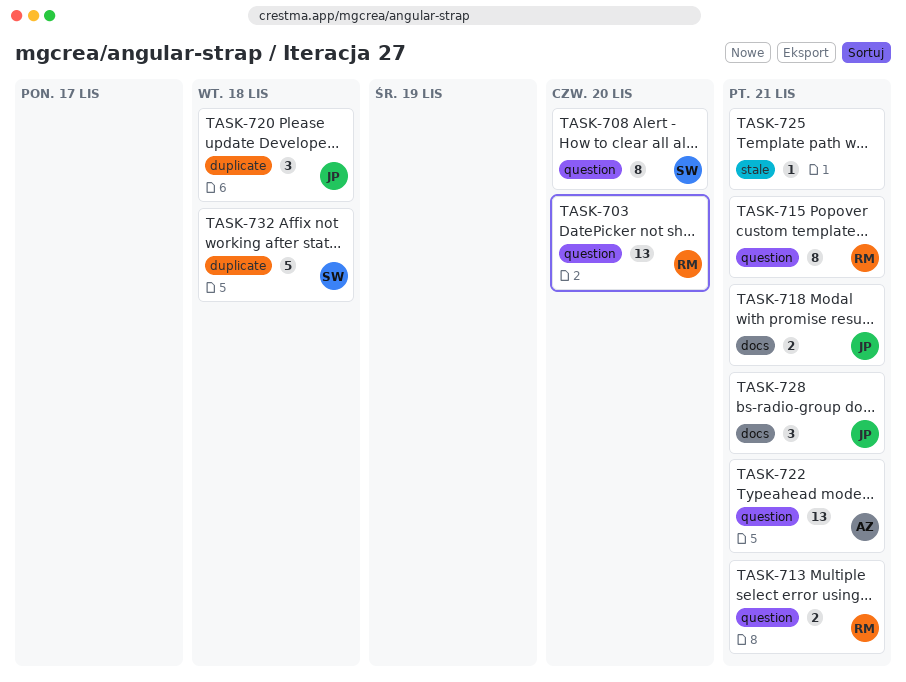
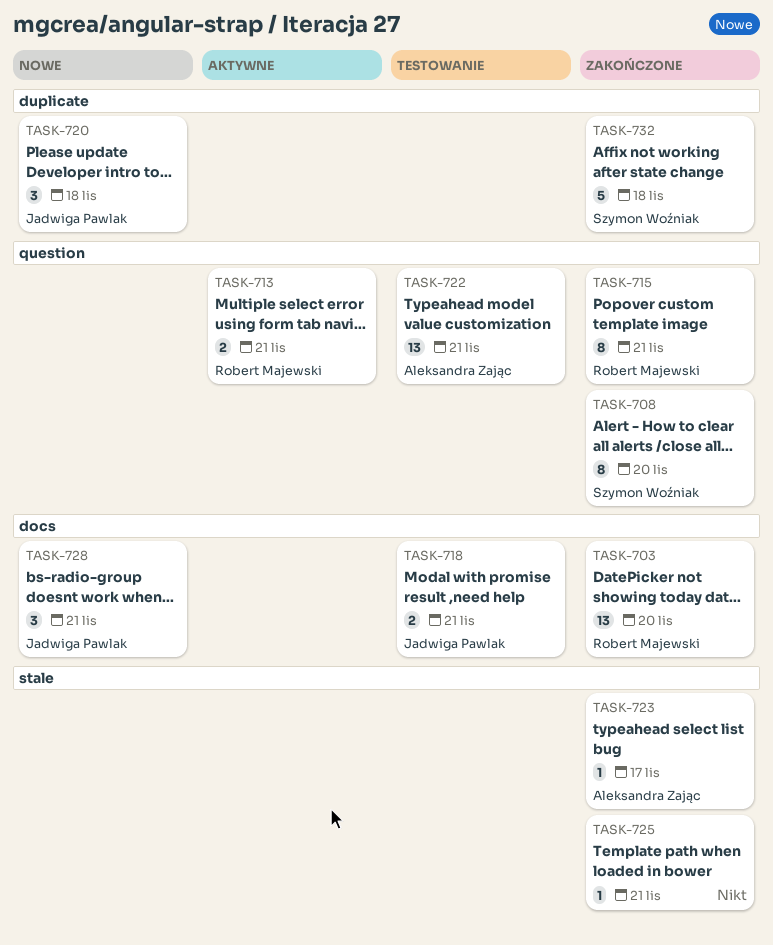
TASK-703, label: question -> docs
TASK-723: none -> present

